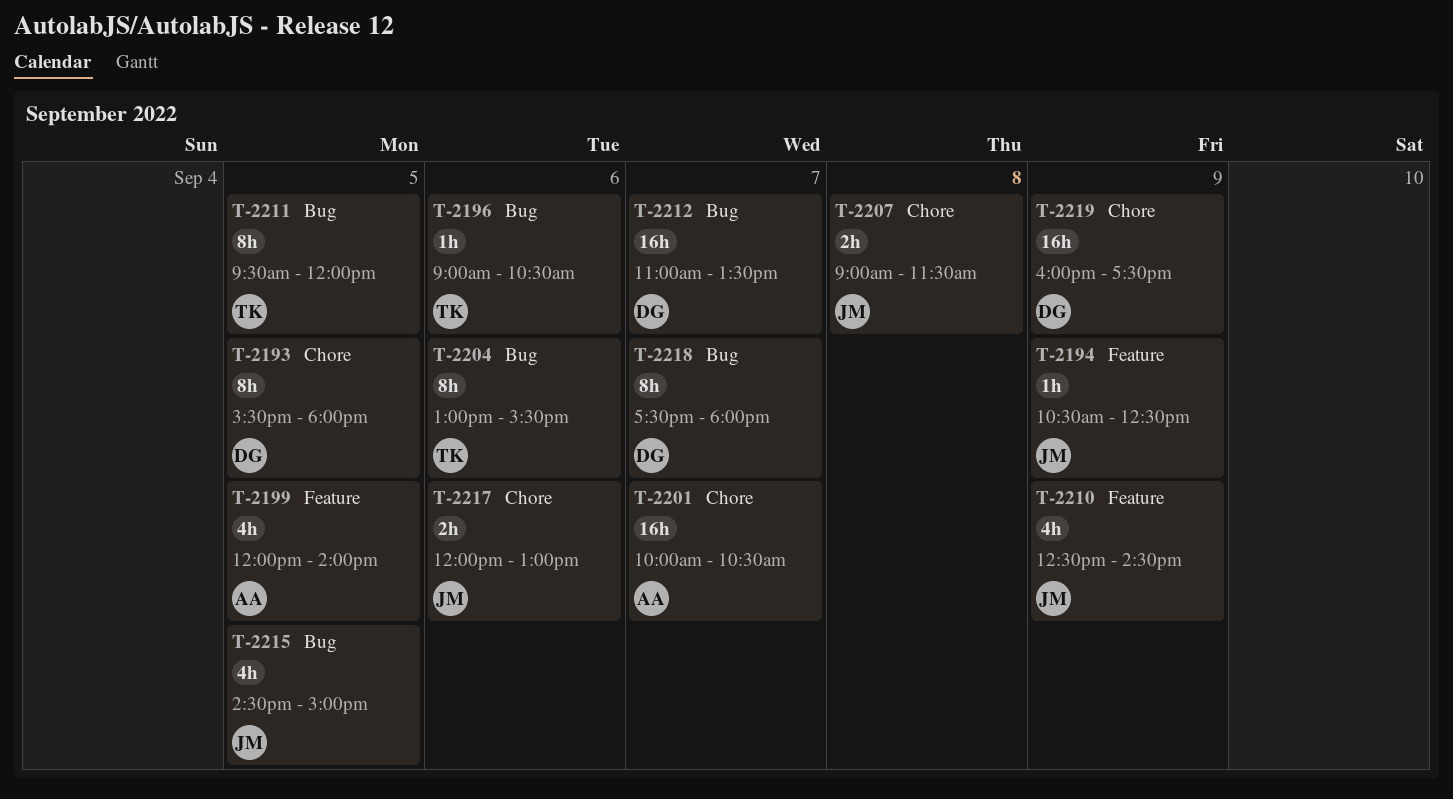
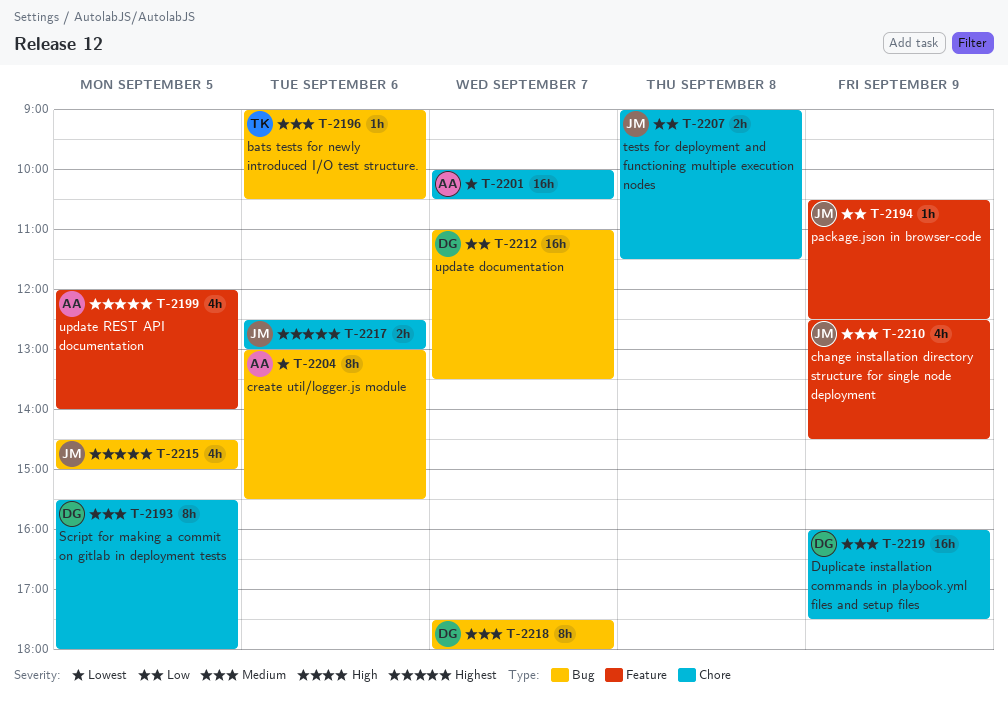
T-2204, owner: TK -> AA
T-2211: present -> none
T-2217, begins: 12:00 -> 12:30

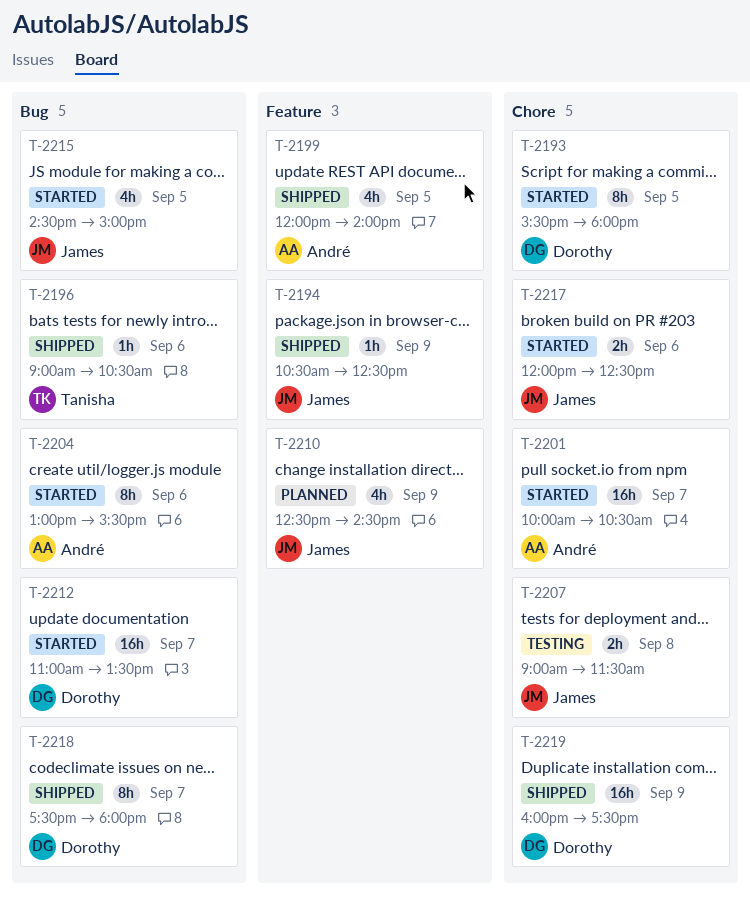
T-2217, begins: 12:30 -> 12:00
T-2217, ends: 13:00 -> 12:30

